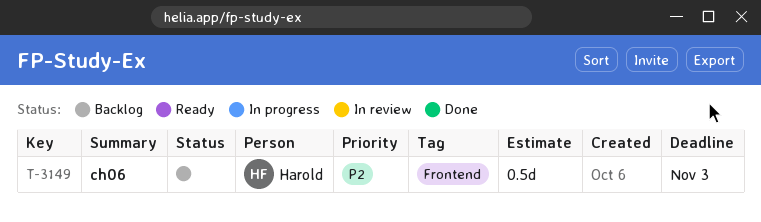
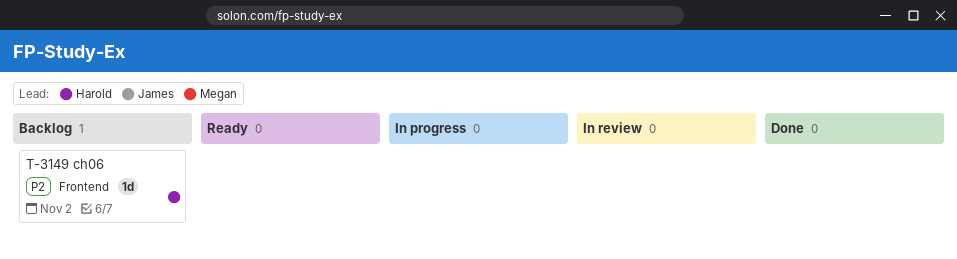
T-3149, estimate: 0.5d -> 1d
T-3149, due: Nov 3 -> Nov 2

